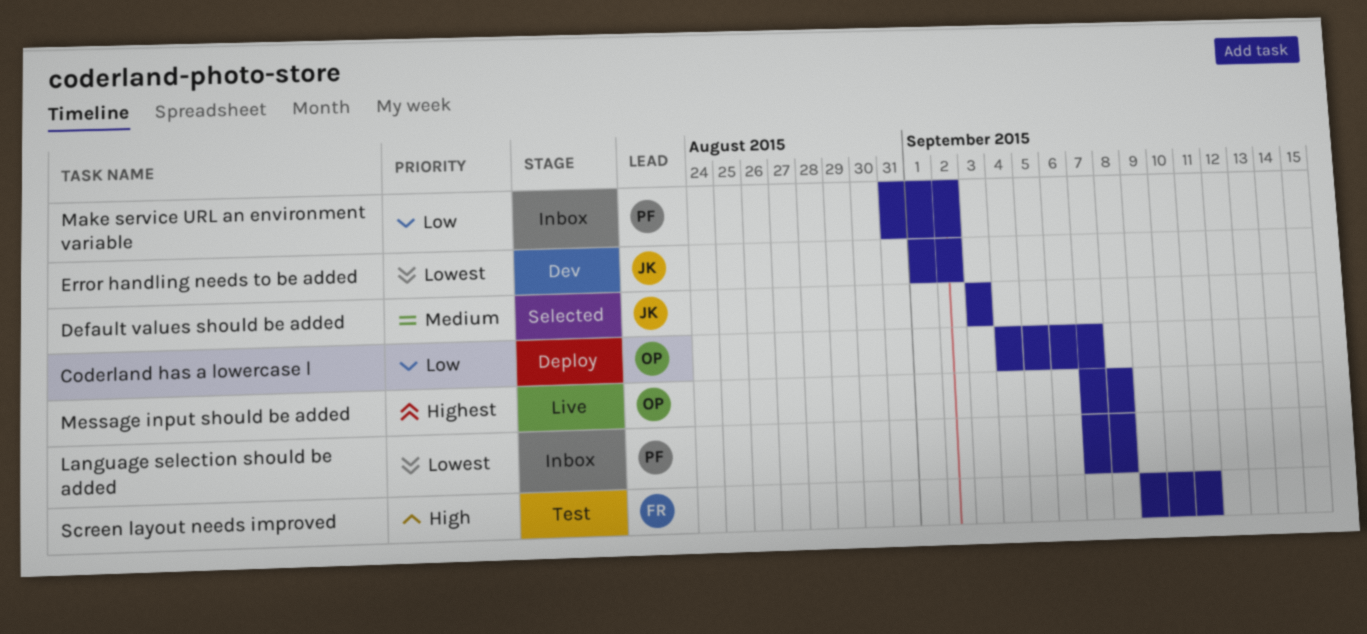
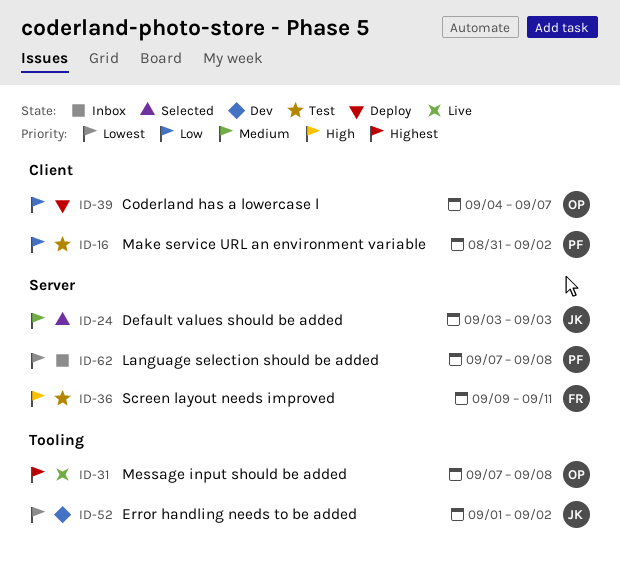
Make service URL an environment variable, status: Inbox -> Test

